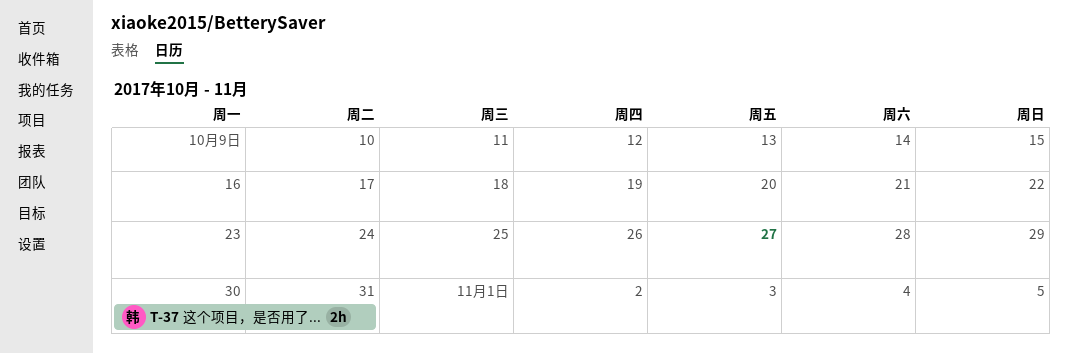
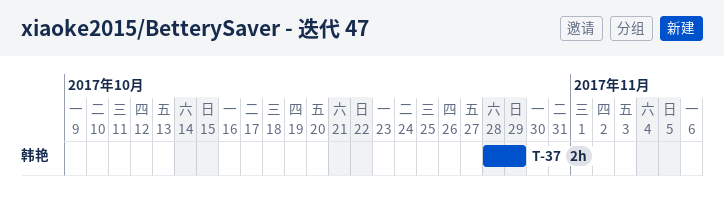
T-37, start: Oct 30 -> Oct 28
T-37, due: Oct 31 -> Oct 29

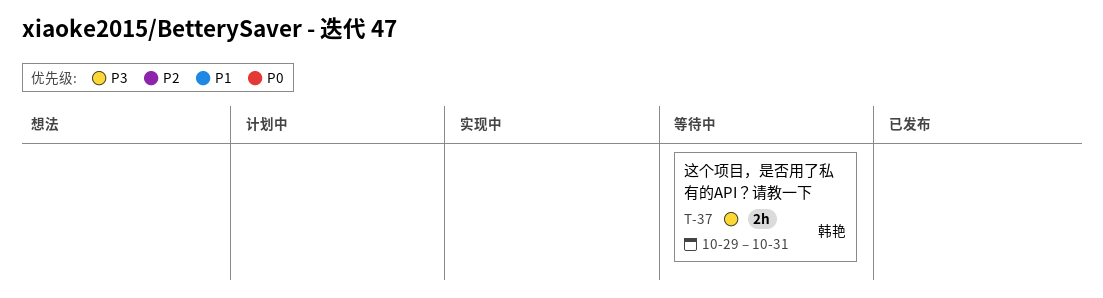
T-37, start: Oct 28 -> Oct 29
T-37, due: Oct 29 -> Oct 31

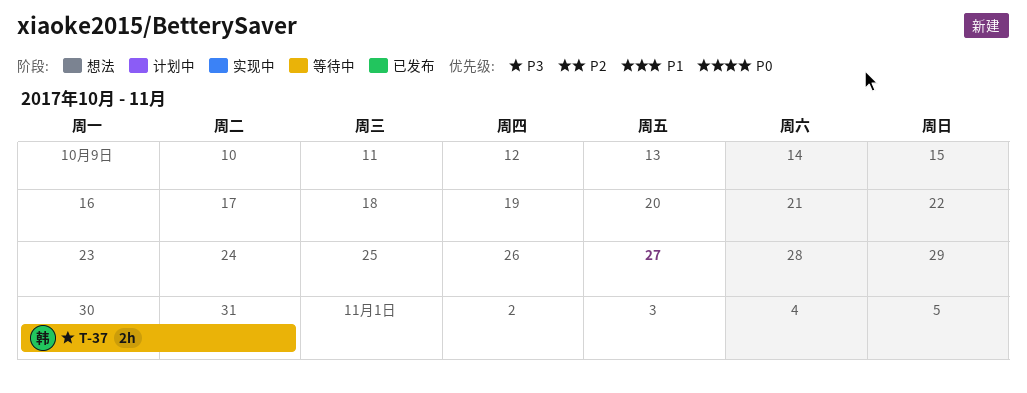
T-37, start: Oct 29 -> Oct 30

